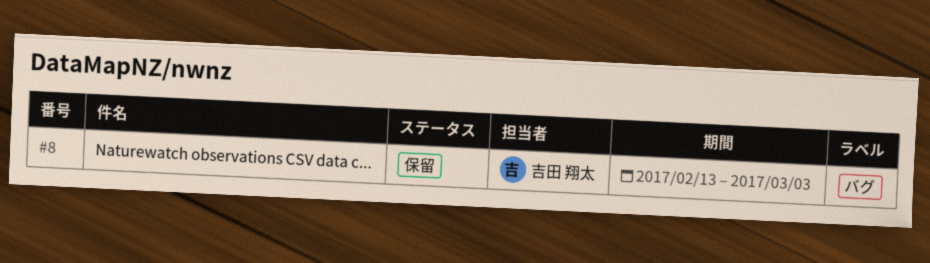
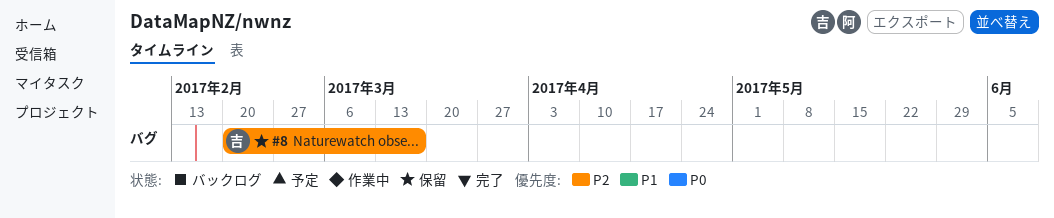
#8, start: Feb 13 -> Feb 20
#8, due: Mar 3 -> Mar 17

